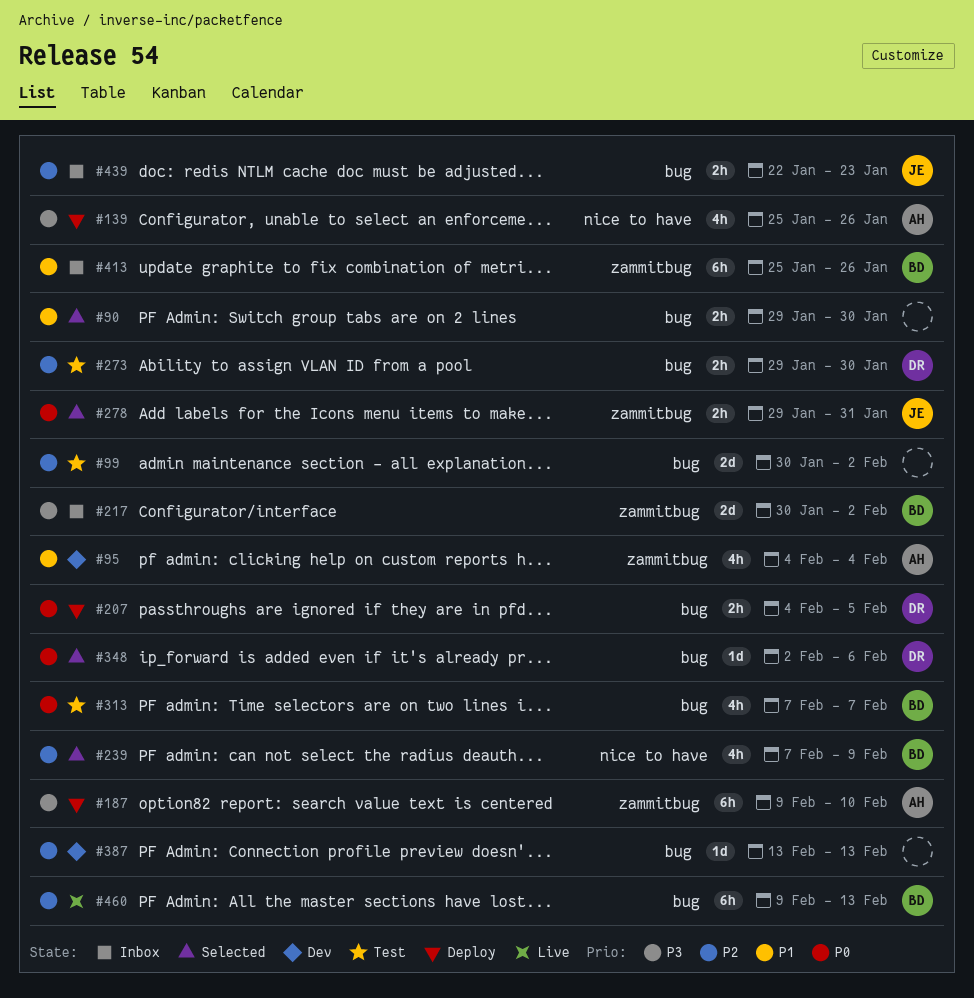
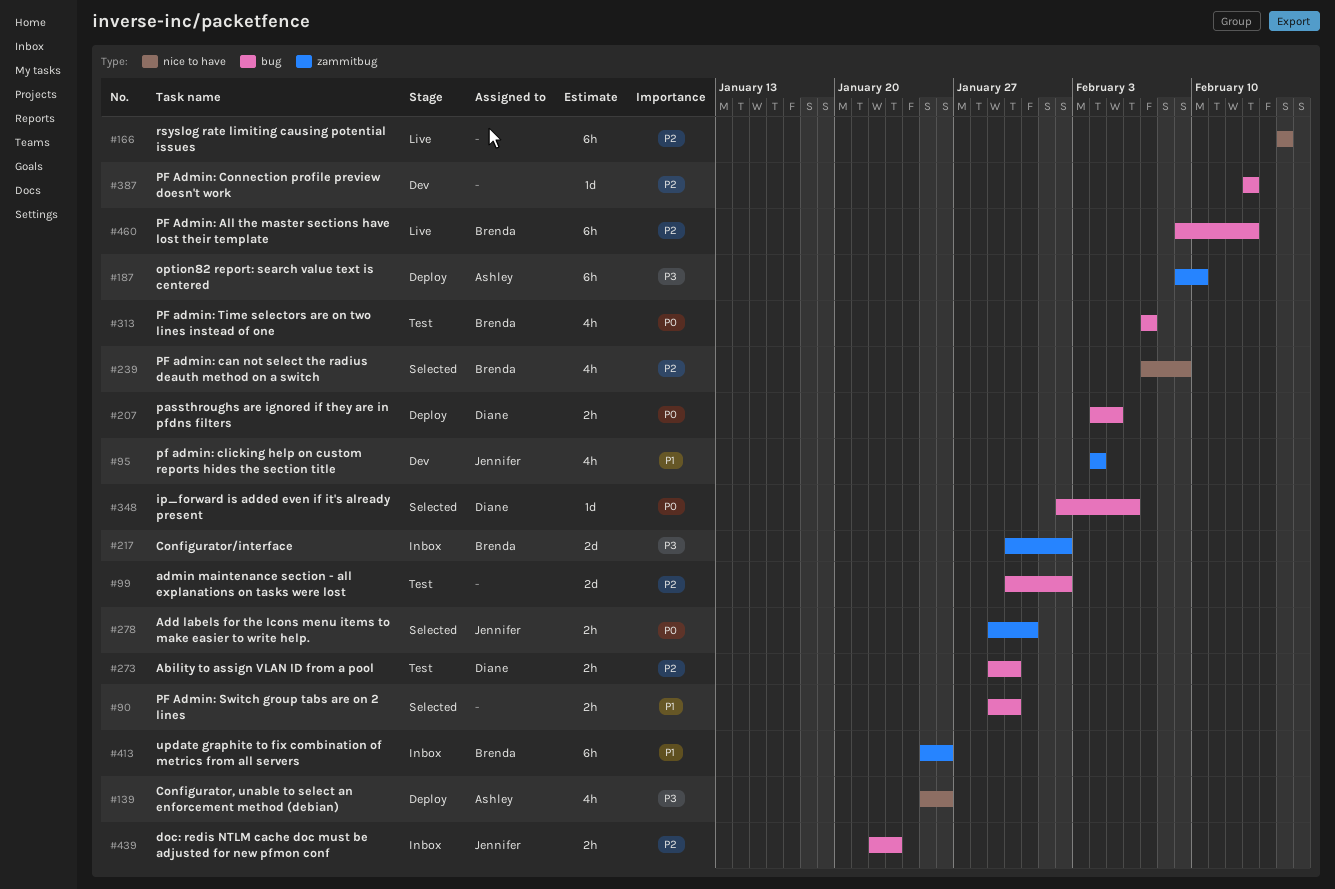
#95, owner: Ashley -> Jennifer
#166: none -> present

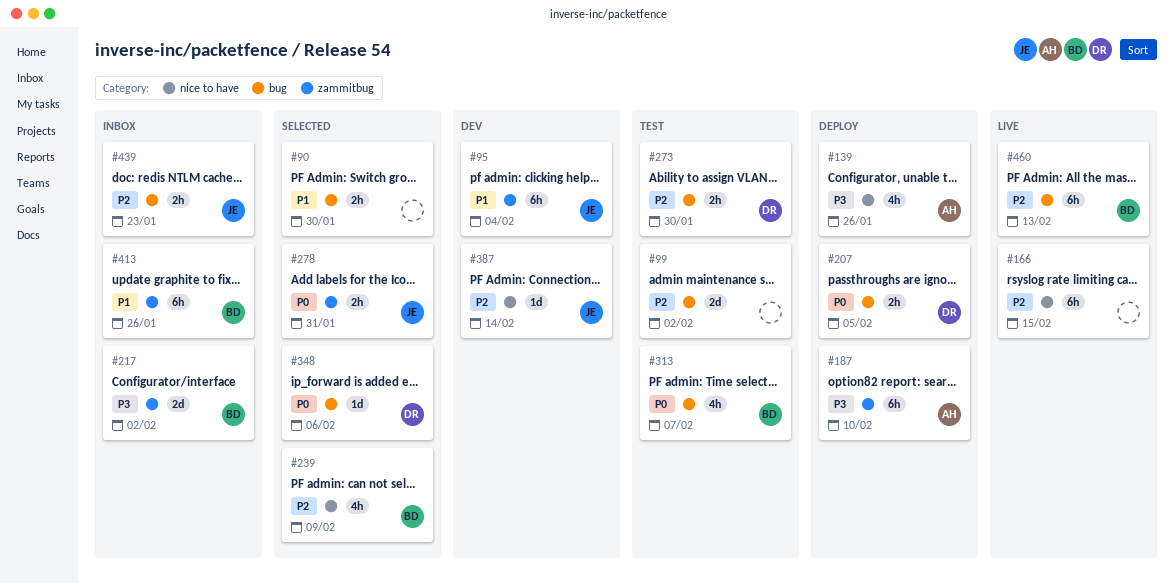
#95, estimate: 4h -> 6h
#387, owner: none -> Jennifer
#387, label: bug -> nice to have
#387, due: Feb 13 -> Feb 14

